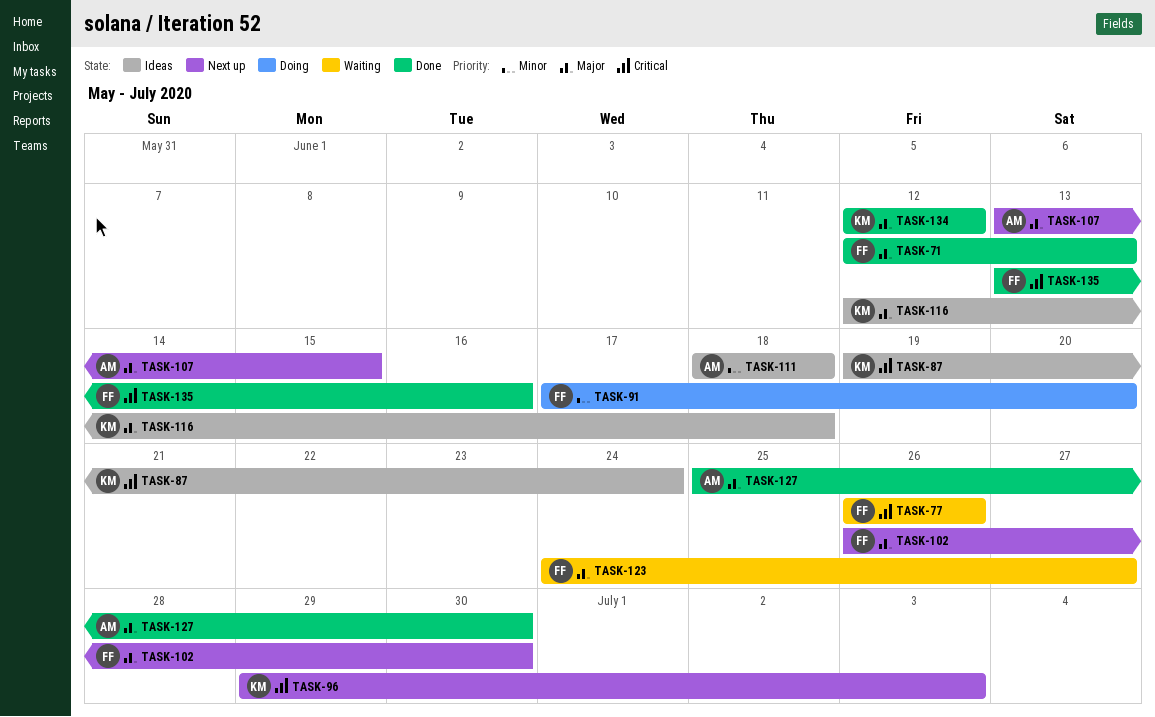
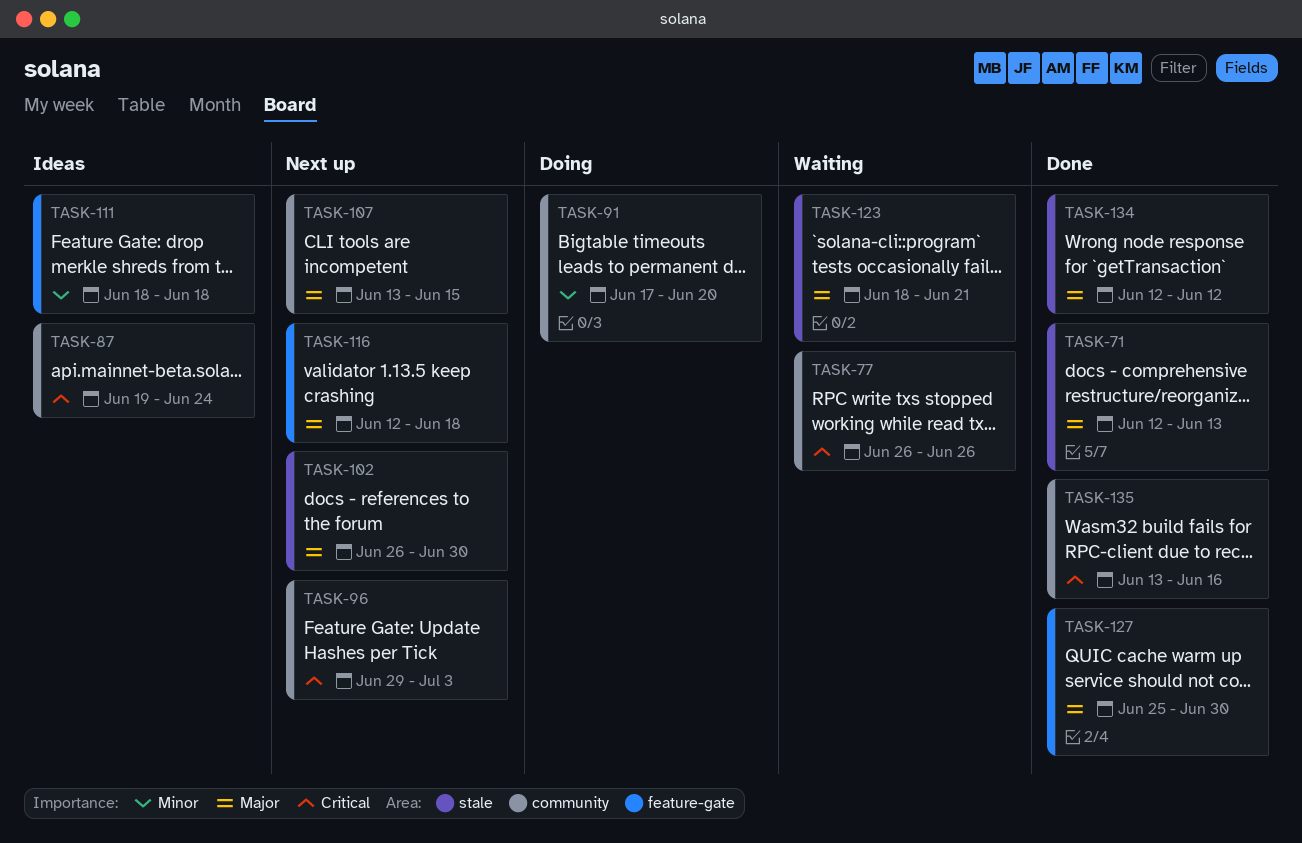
TASK-116, status: Ideas -> Next up
TASK-123, start: Jun 24 -> Jun 18
TASK-123, due: Jun 27 -> Jun 21

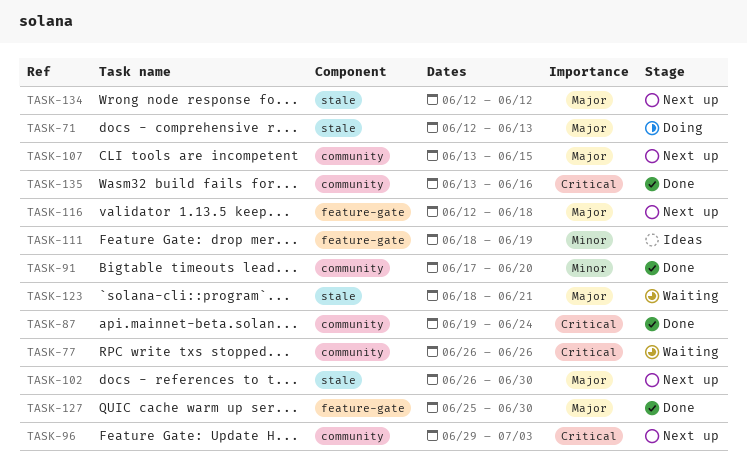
TASK-71, status: Done -> Doing
TASK-87, status: Ideas -> Done
TASK-91, status: Doing -> Done
TASK-111, due: Jun 18 -> Jun 19
TASK-134, status: Done -> Next up

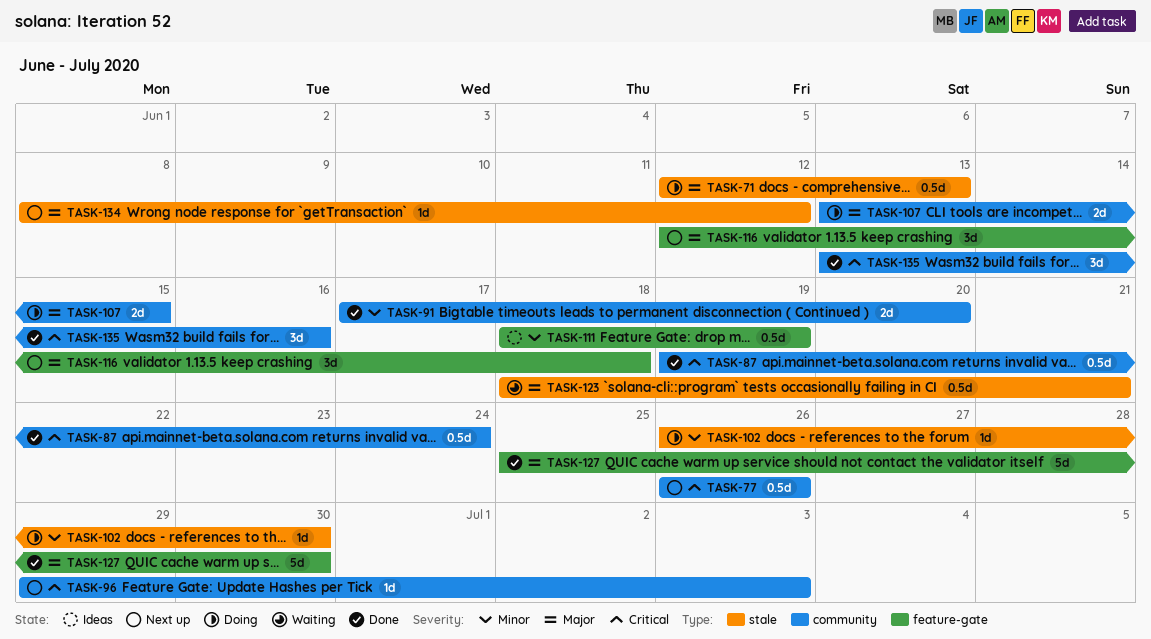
TASK-77, status: Waiting -> Next up
TASK-102, status: Next up -> Doing
TASK-102, priority: Major -> Minor
TASK-107, status: Next up -> Doing
TASK-134, start: Jun 12 -> Jun 8

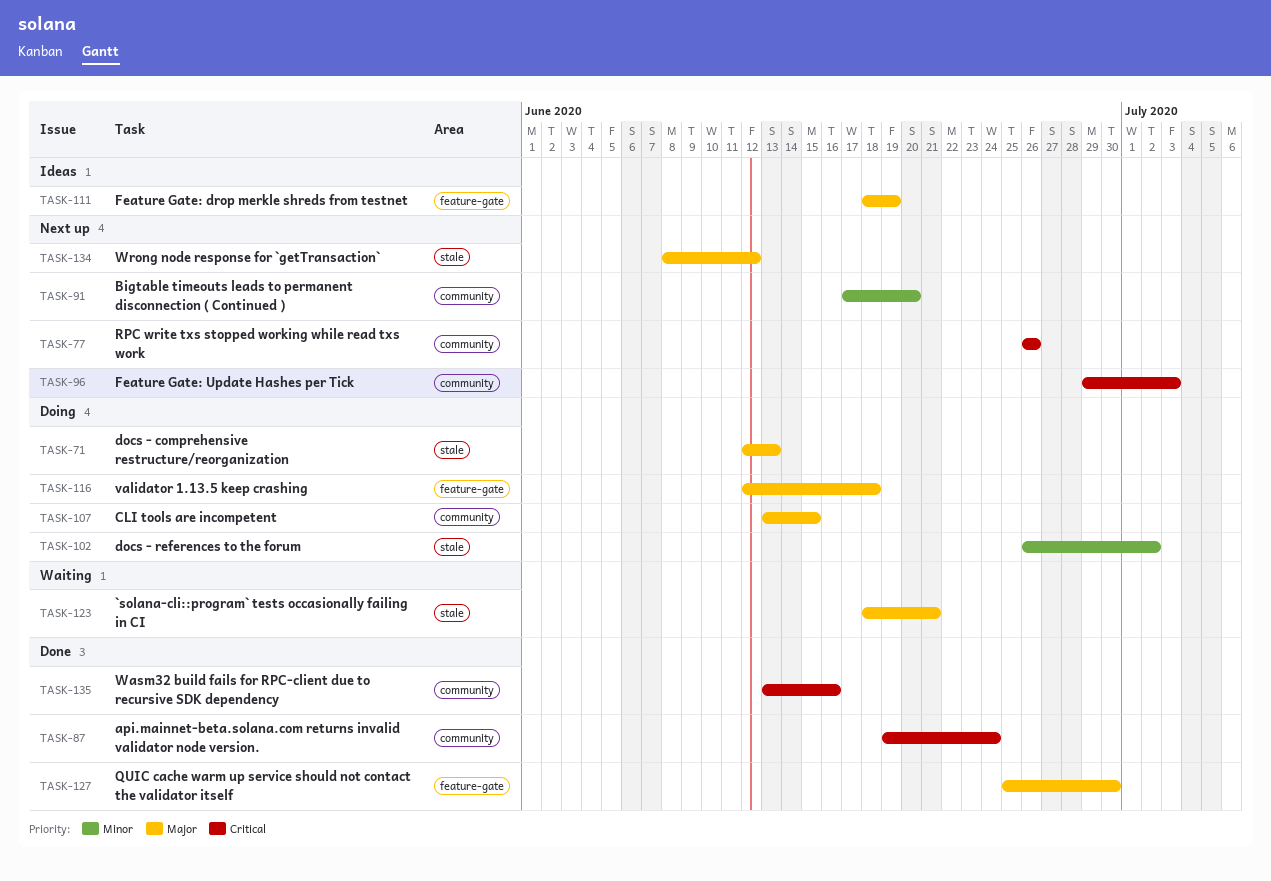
TASK-91, status: Done -> Next up
TASK-102, due: Jun 30 -> Jul 2
TASK-111, priority: Minor -> Major
TASK-116, status: Next up -> Doing

